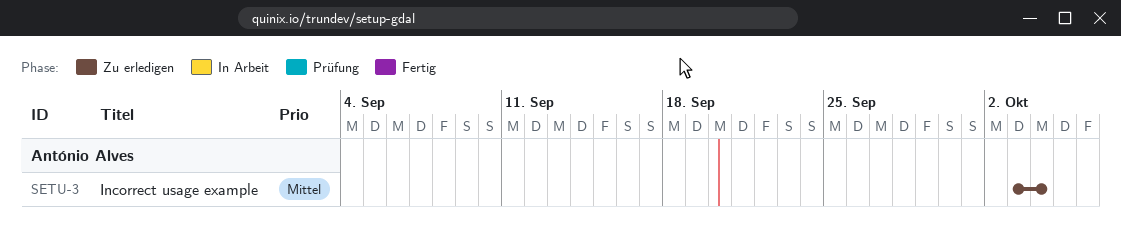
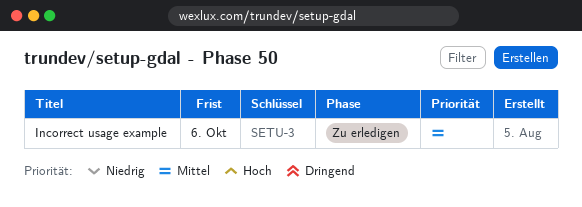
SETU-3, due: Oct 4 -> Oct 6

